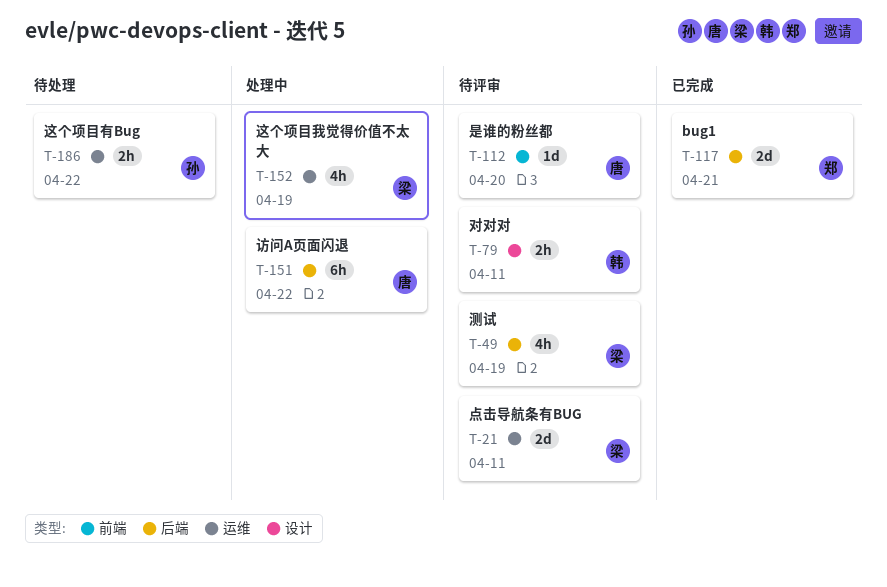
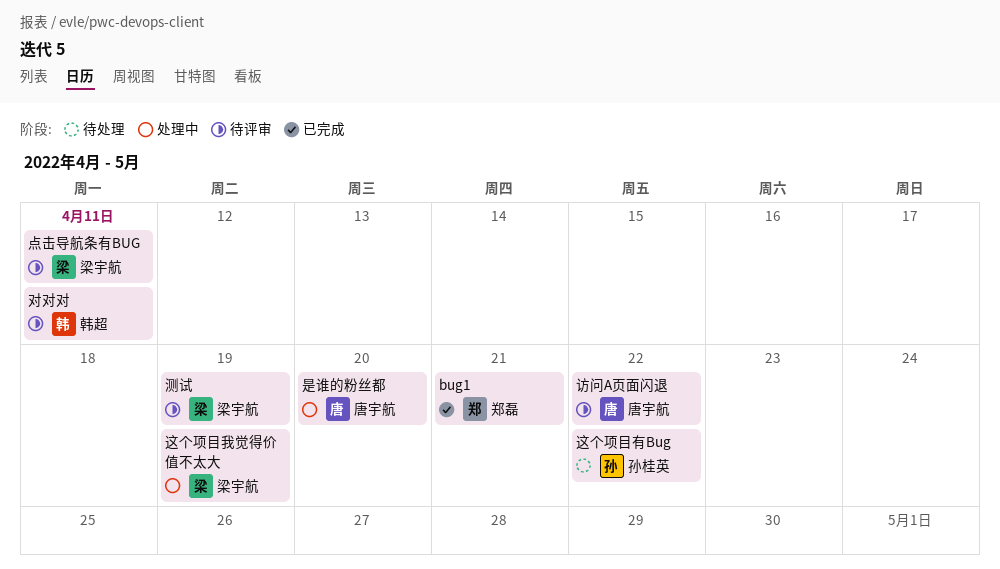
是谁的粉丝都, status: 待评审 -> 处理中
访问A页面闪退, status: 处理中 -> 待评审

